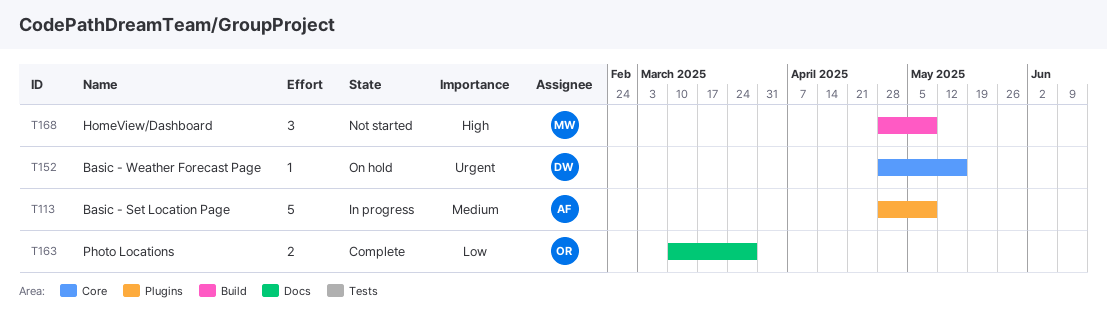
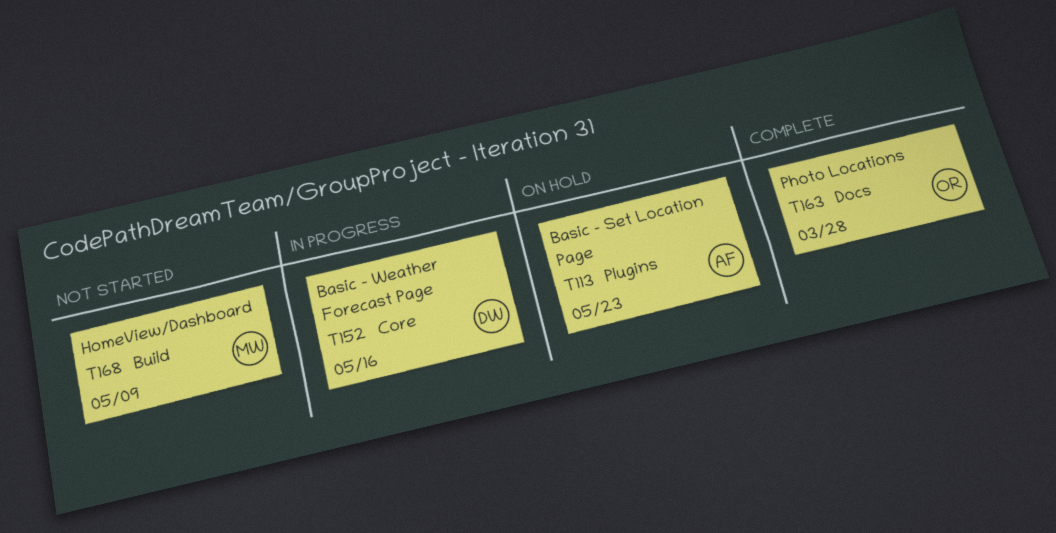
T113, status: In progress -> On hold
T113, due: May 9 -> May 23
T152, status: On hold -> In progress

